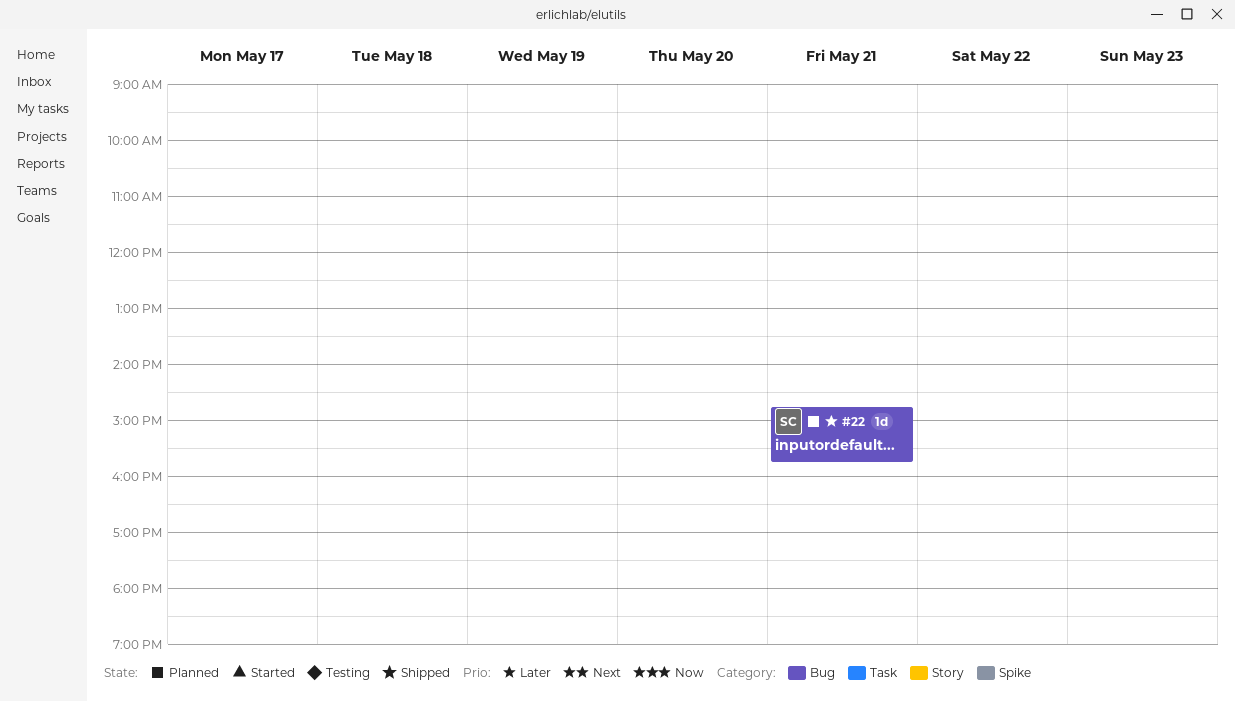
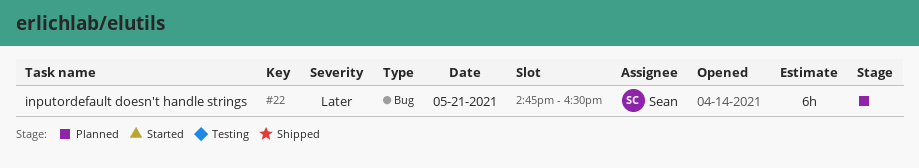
#22, estimate: 1d -> 6h
#22, ends: 15:45 -> 16:30

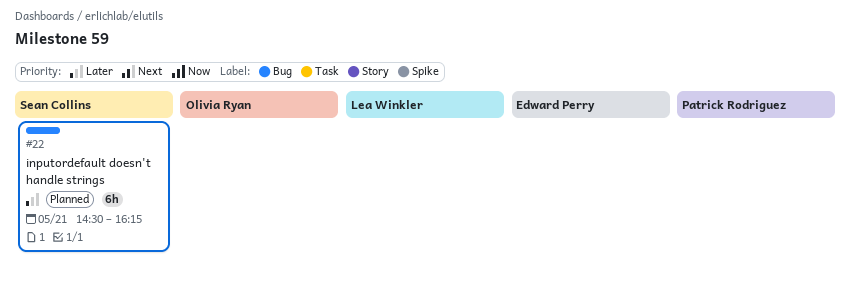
#22, begins: 14:45 -> 14:30
#22, ends: 16:30 -> 16:15

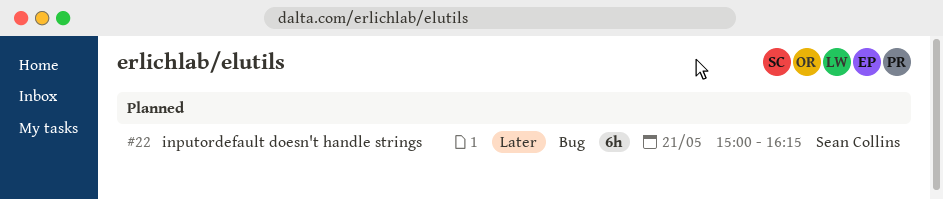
#22, begins: 14:30 -> 15:00

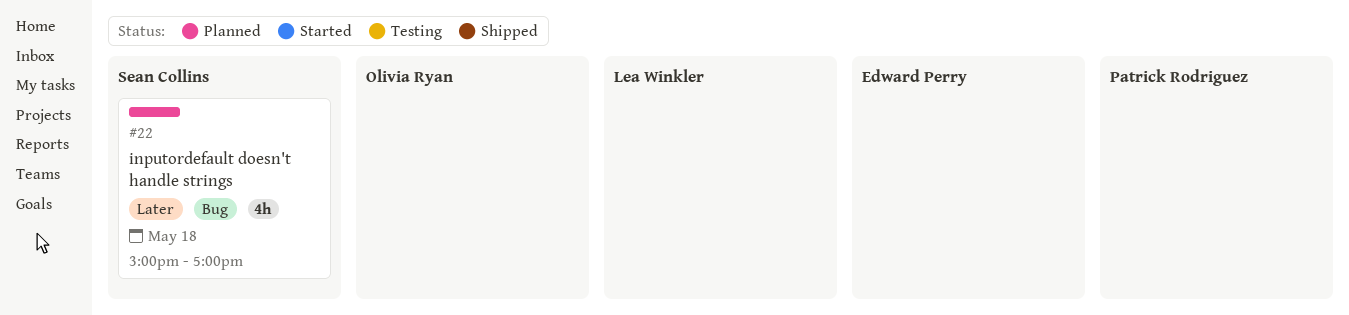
#22, estimate: 6h -> 4h
#22, day: May 21 -> May 18
#22, ends: 16:15 -> 17:00

